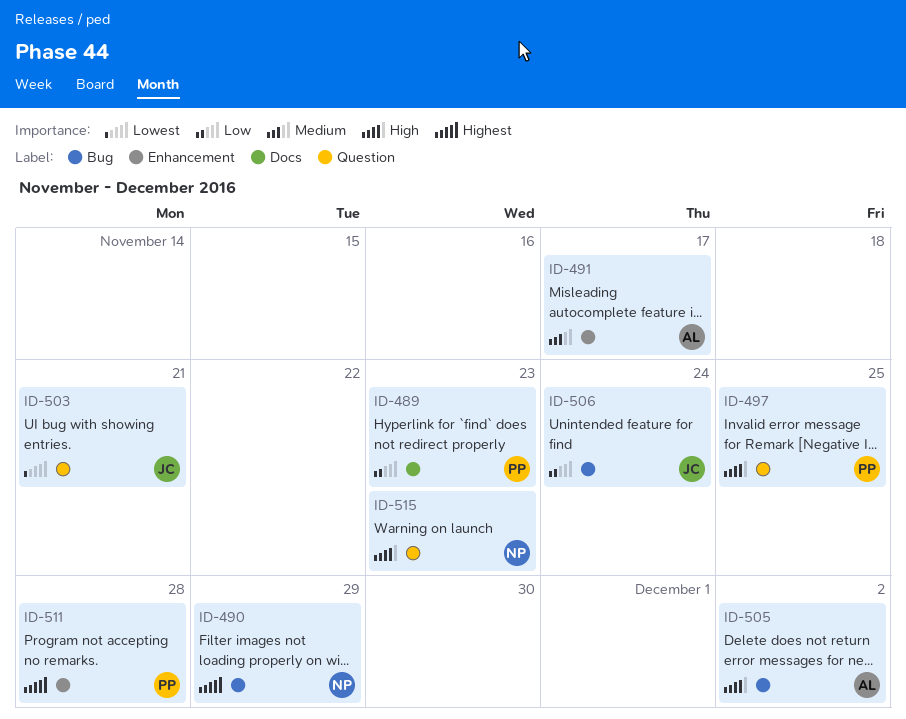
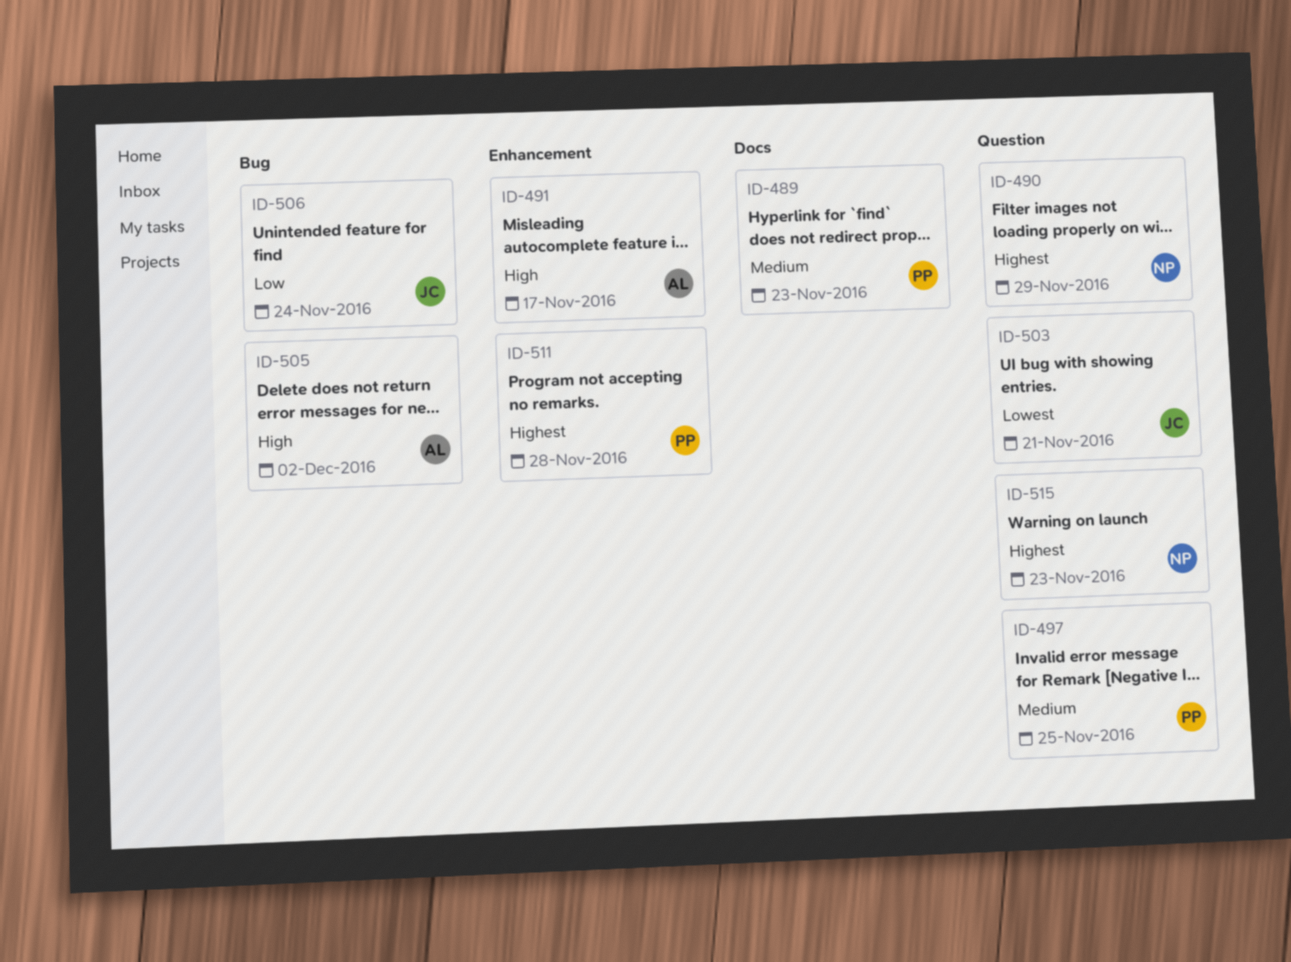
ID-489, priority: Low -> Medium
ID-490, label: Bug -> Question
ID-491, priority: Medium -> High
ID-497, priority: High -> Medium
ID-515, priority: High -> Highest

